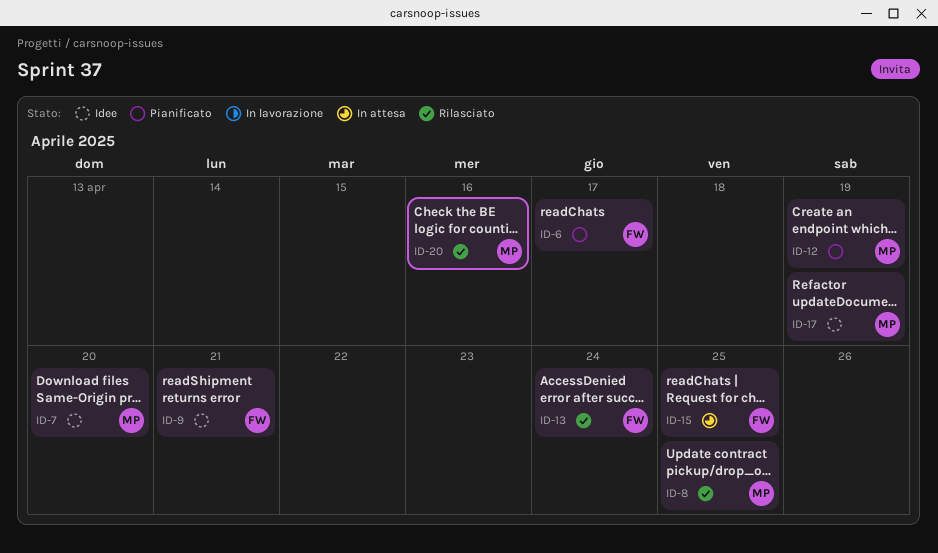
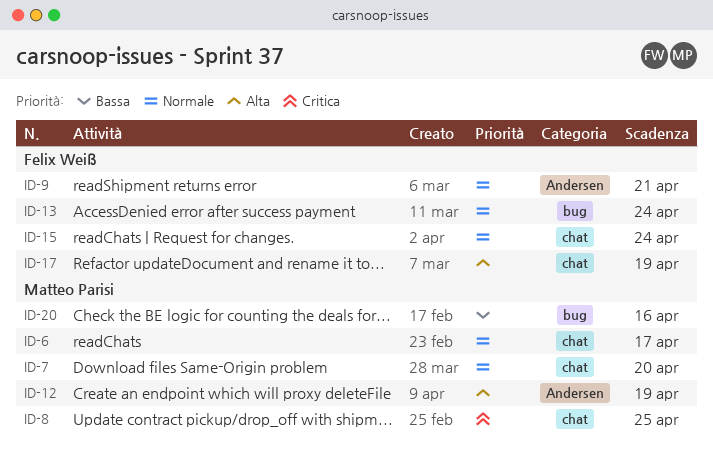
ID-6, owner: Felix Weiß -> Matteo Parisi
ID-15, due: Apr 25 -> Apr 24
ID-17, owner: Matteo Parisi -> Felix Weiß

